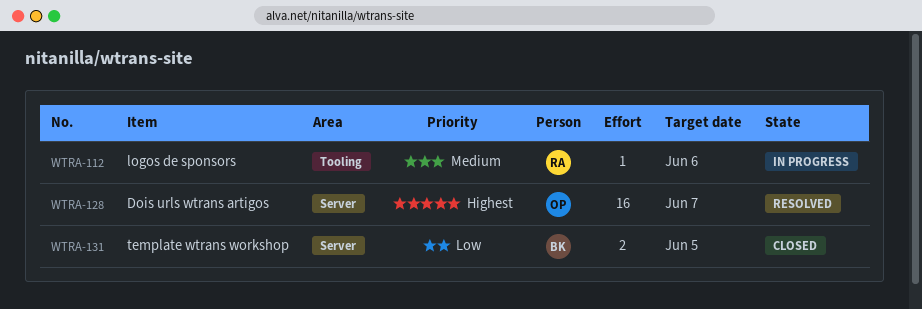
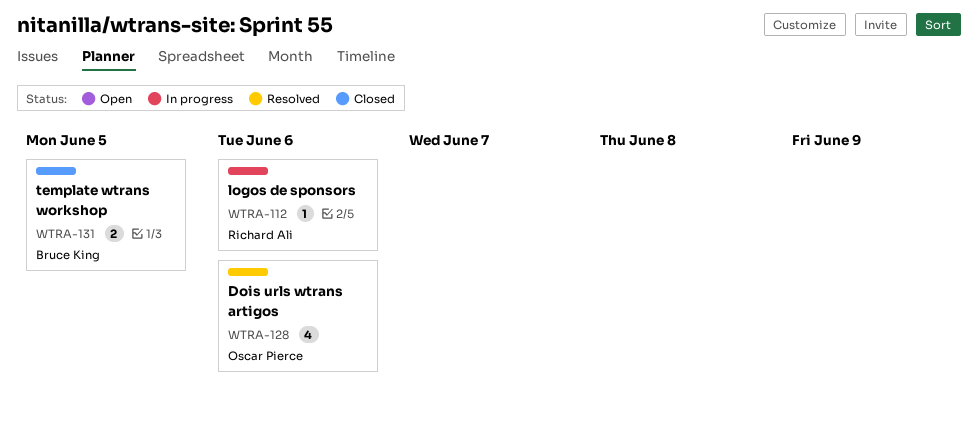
WTRA-128, estimate: 16 -> 4
WTRA-128, due: Jun 7 -> Jun 6

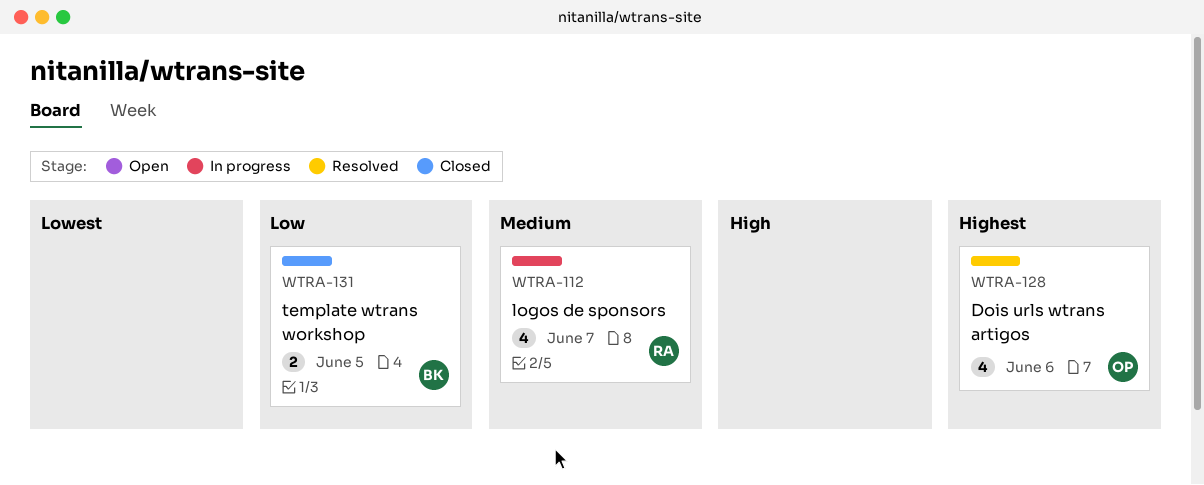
WTRA-112, estimate: 1 -> 4
WTRA-112, due: Jun 6 -> Jun 7

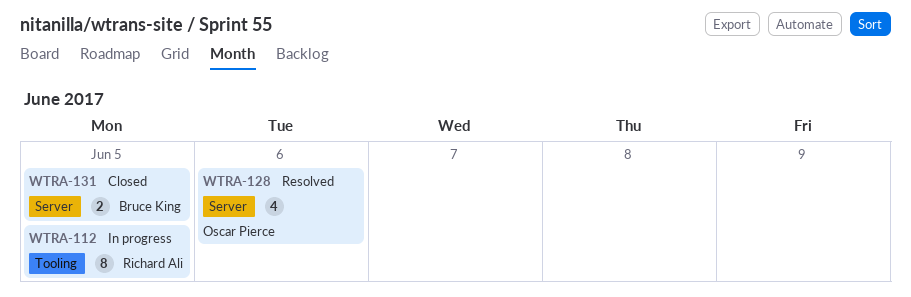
WTRA-112, estimate: 4 -> 8
WTRA-112, due: Jun 7 -> Jun 5

